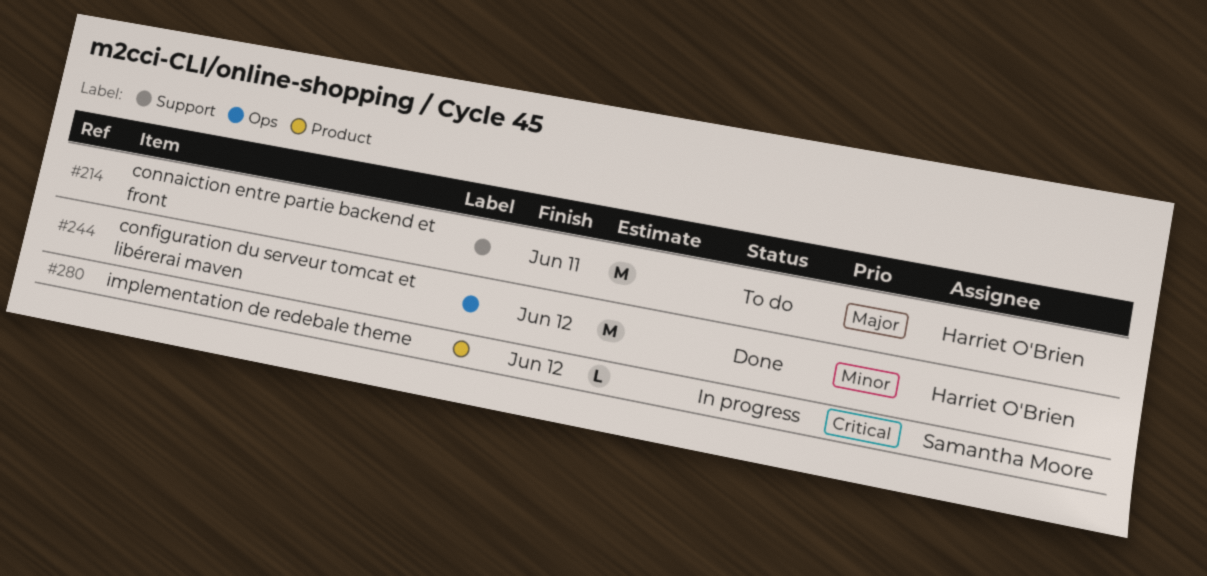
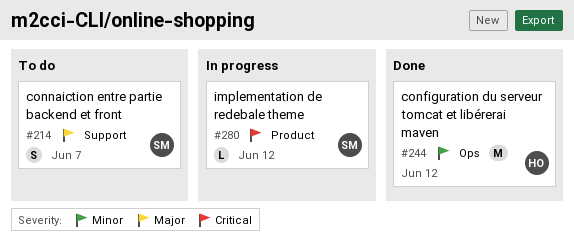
#214, owner: Harriet O'Brien -> Samantha Moore
#214, estimate: M -> S
#214, due: Jun 11 -> Jun 7

